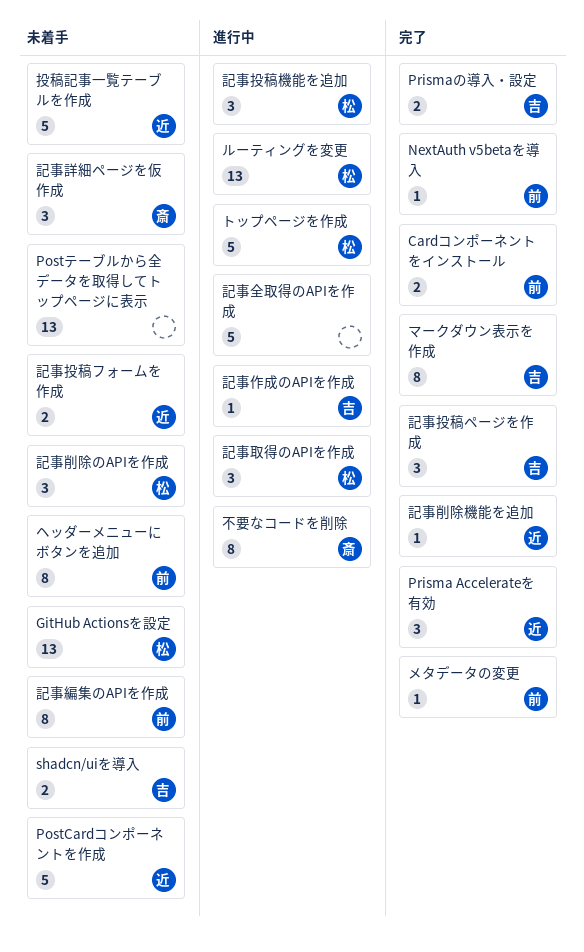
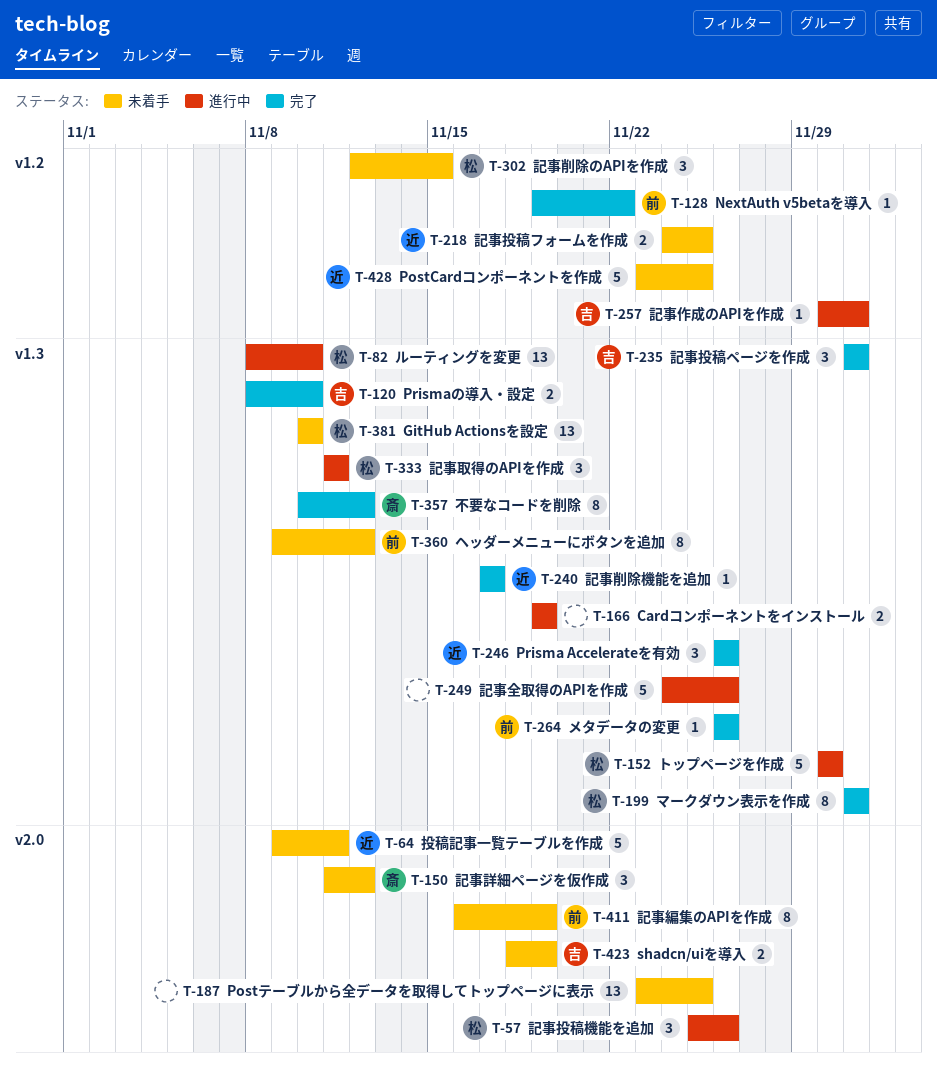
Cardコンポーネントをインストール, status: 完了 -> 進行中
Cardコンポーネントをインストール, owner: 前 -> none
マークダウン表示を作成, owner: 吉 -> 松
不要なコードを削除, status: 進行中 -> 完了

